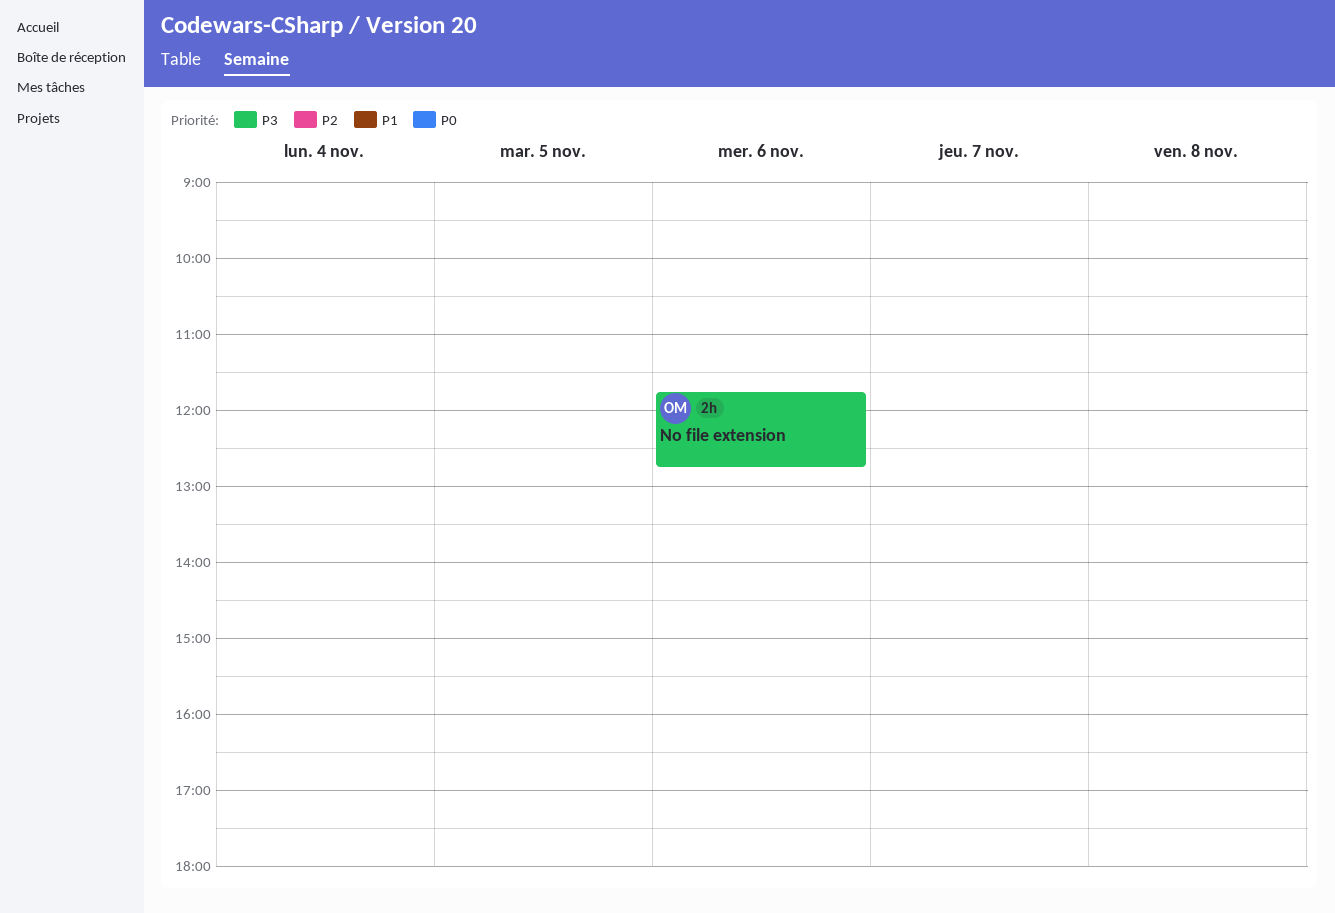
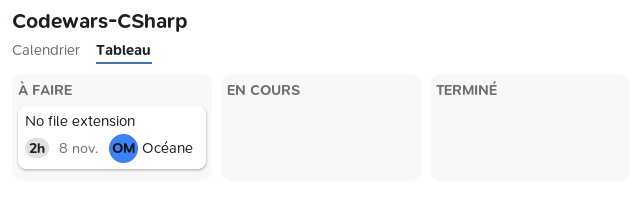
No file extension, day: Nov 6 -> Nov 8

